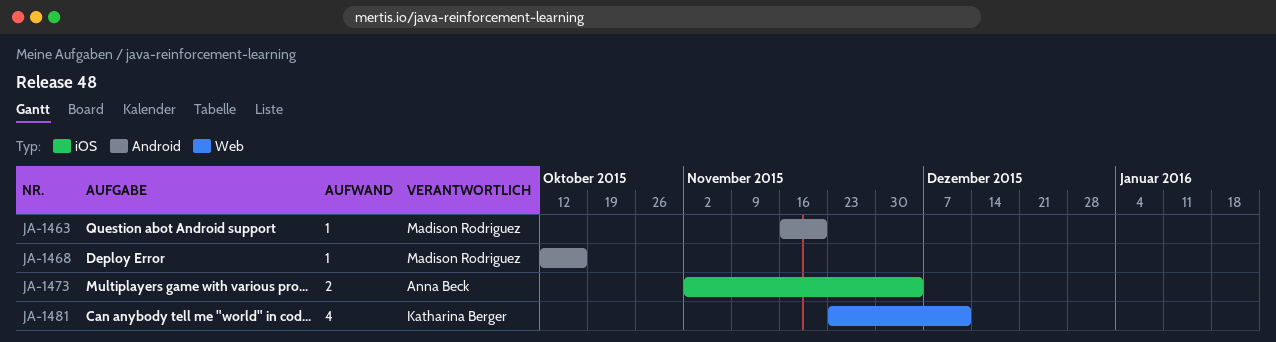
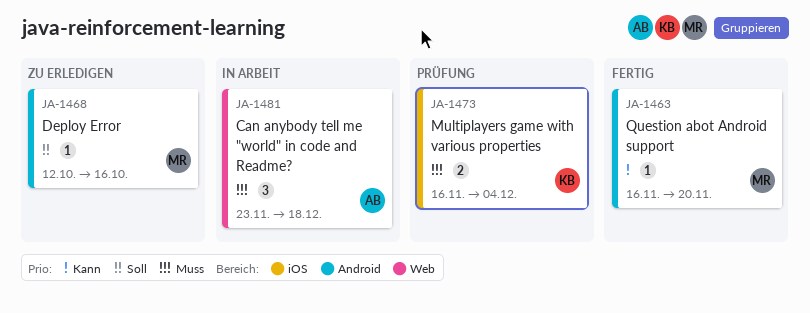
JA-1473, owner: Anna Beck -> Katharina Berger
JA-1473, start: Nov 2 -> Nov 16
JA-1481, owner: Katharina Berger -> Anna Beck
JA-1481, estimate: 4 -> 3
JA-1481, due: Dec 11 -> Dec 18

